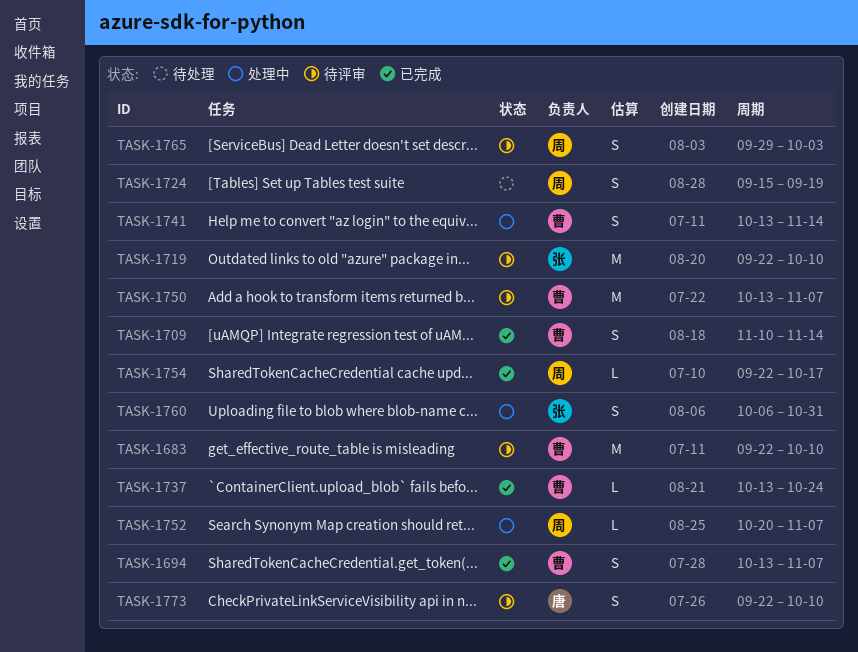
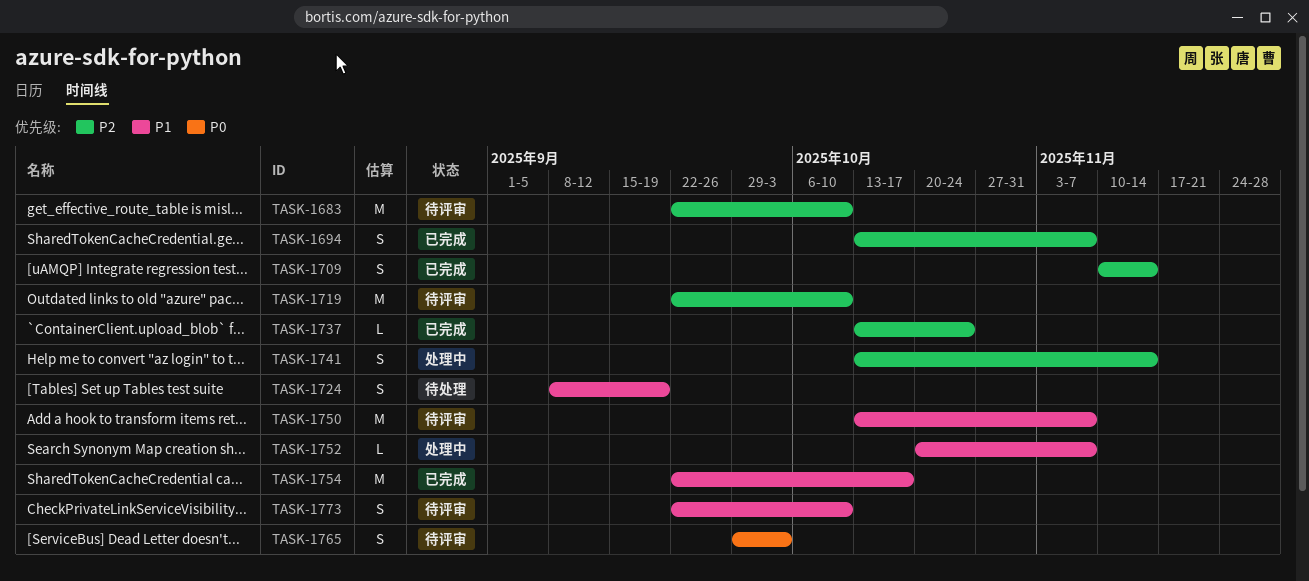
TASK-1724, start: Sep 15 -> Sep 8
TASK-1754, estimate: L -> M
TASK-1760: present -> none

